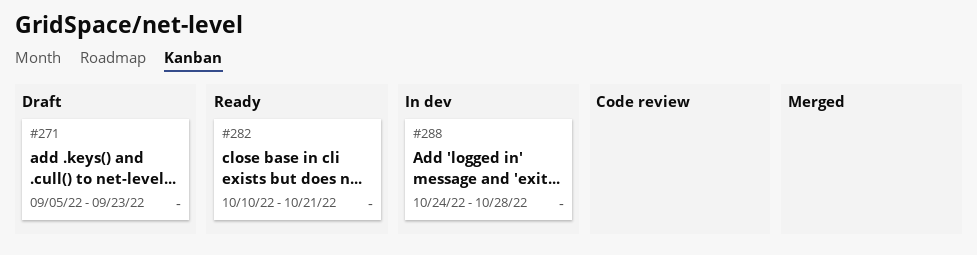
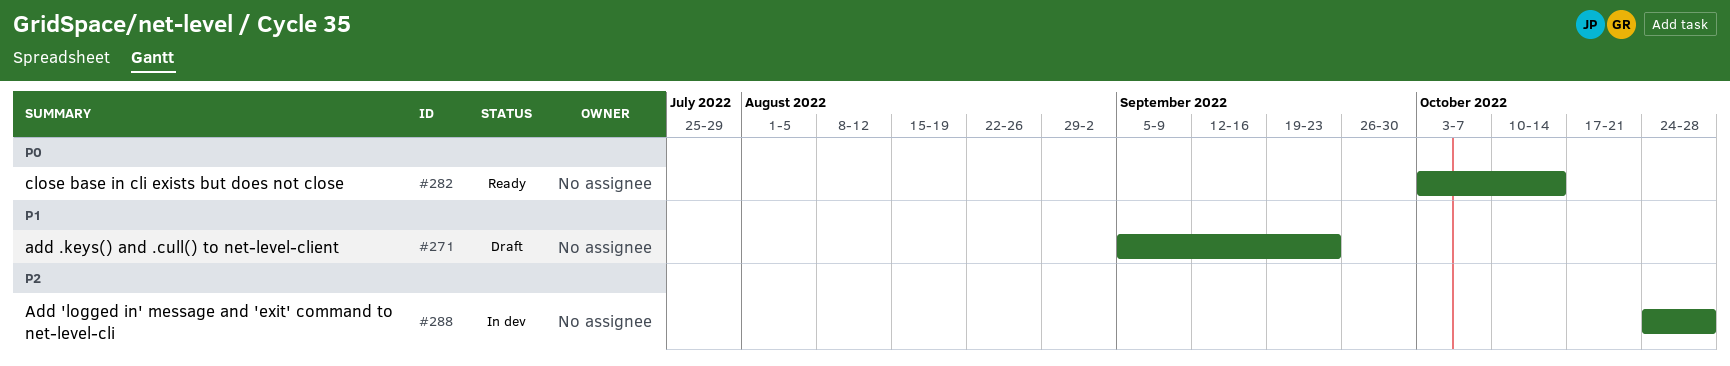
#282, start: Oct 10 -> Oct 3
#282, due: Oct 21 -> Oct 14

